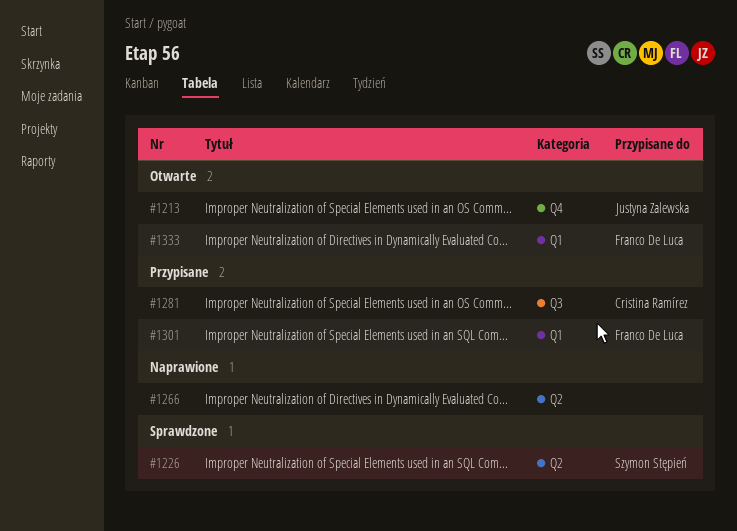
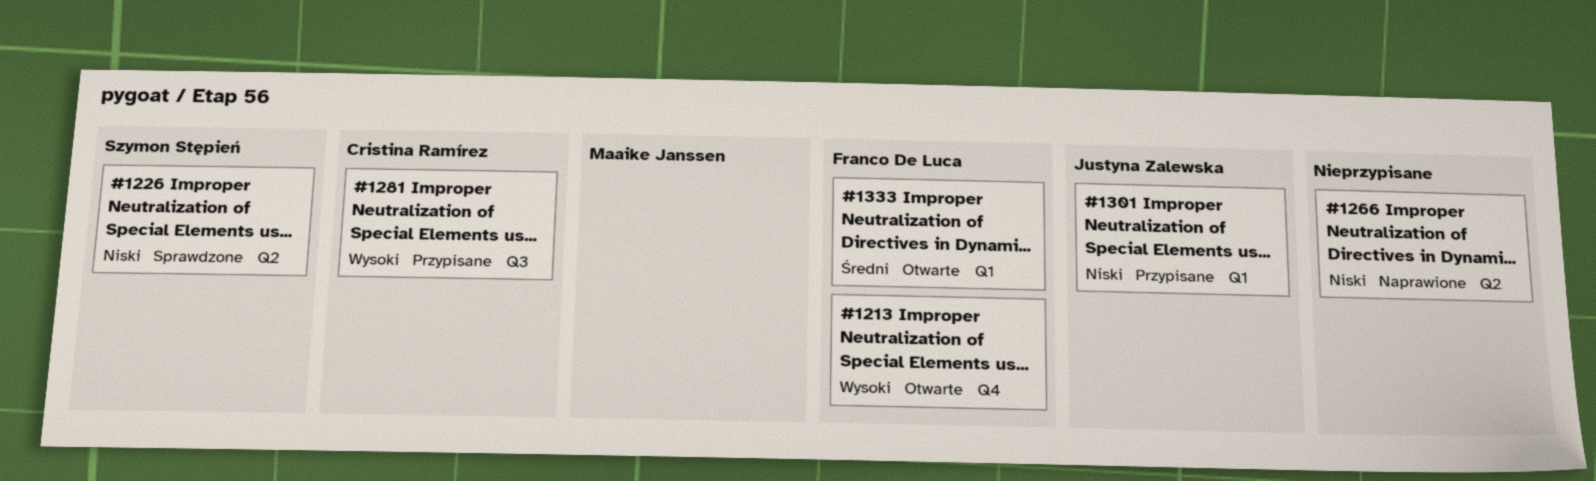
#1213, owner: Justyna Zalewska -> Franco De Luca
#1301, owner: Franco De Luca -> Justyna Zalewska

